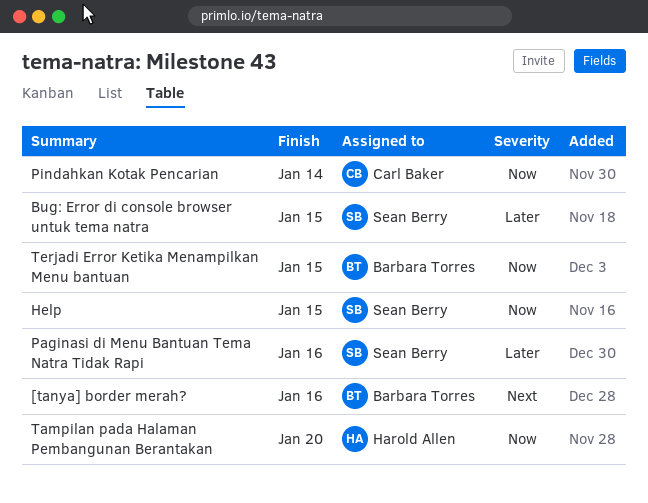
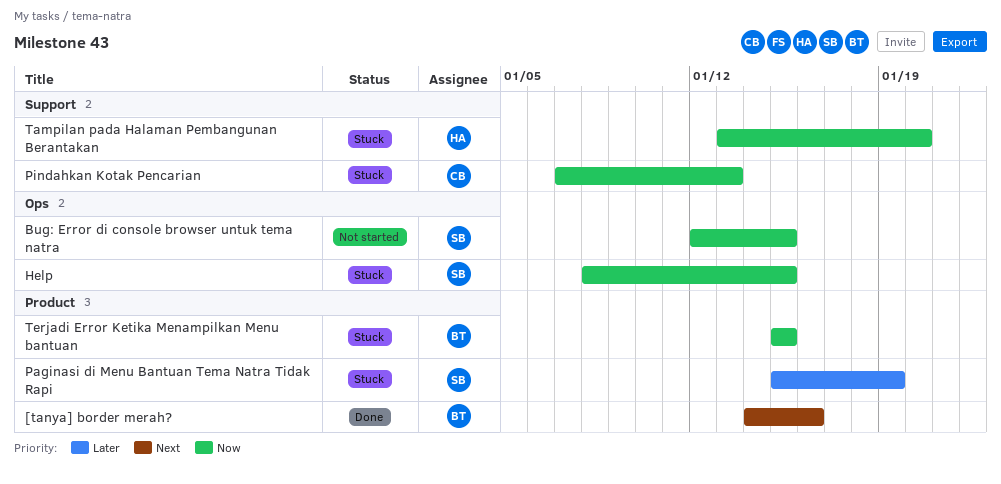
Bug: Error di console browser untuk tema natra, priority: Later -> Now
Paginasi di Menu Bantuan Tema Natra Tidak Rapi, due: Jan 16 -> Jan 19
Pindahkan Kotak Pencarian, due: Jan 14 -> Jan 13

